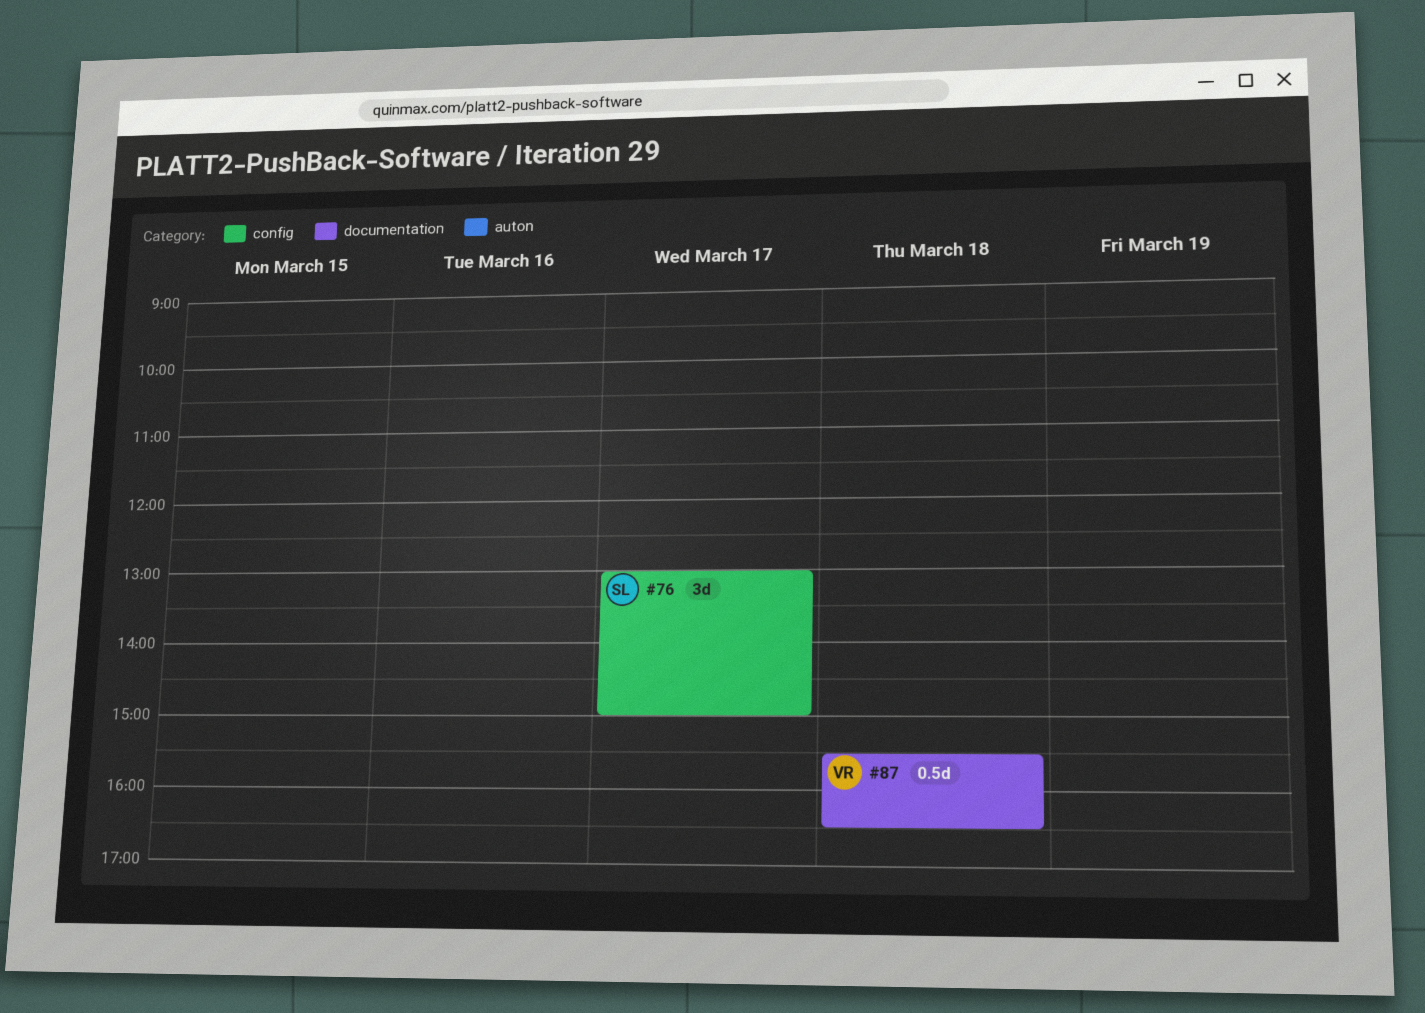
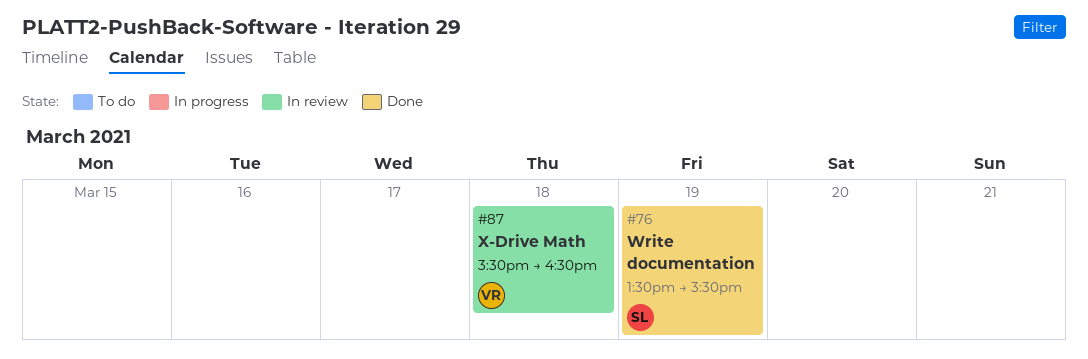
#76, day: Mar 17 -> Mar 19
#76, begins: 13:00 -> 13:30
#76, ends: 15:00 -> 15:30

